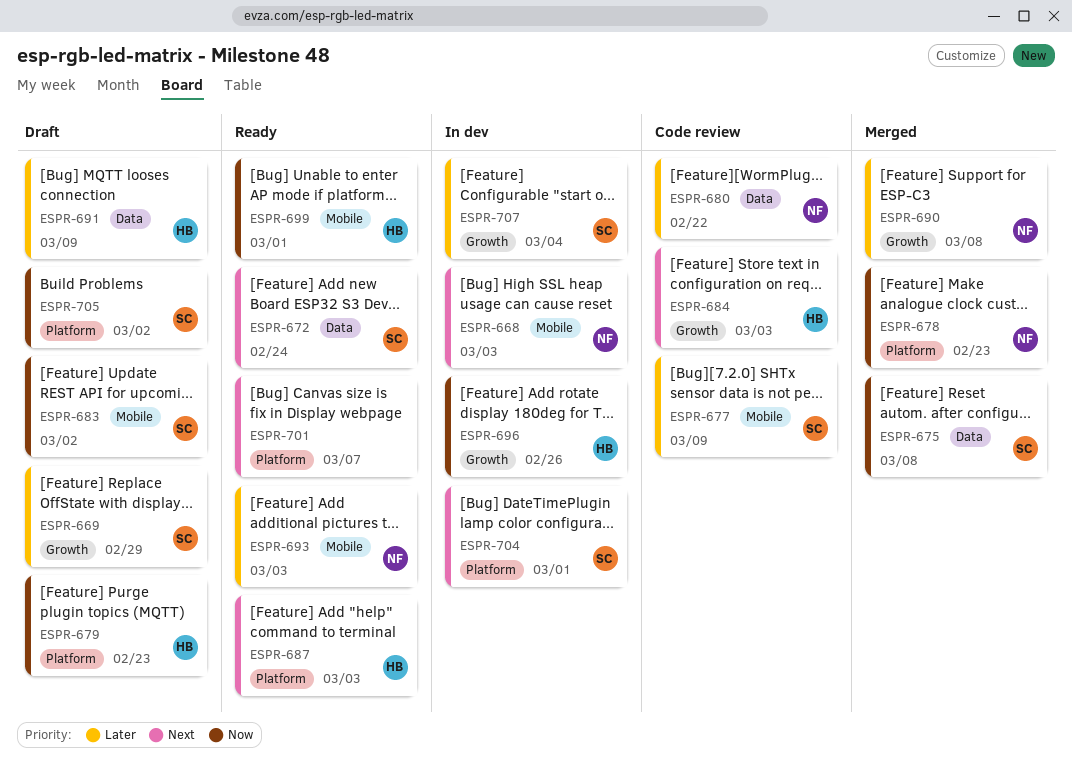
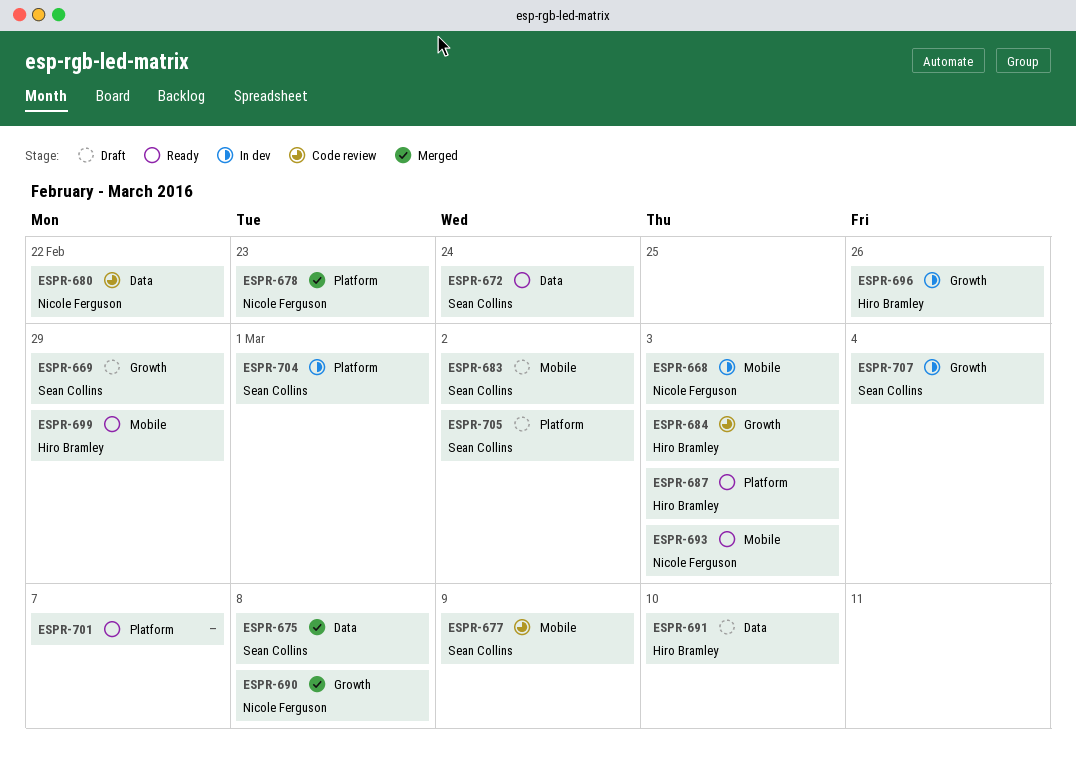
ESPR-679: present -> none
ESPR-691, due: Mar 9 -> Mar 10
ESPR-699, due: Mar 1 -> Feb 29

